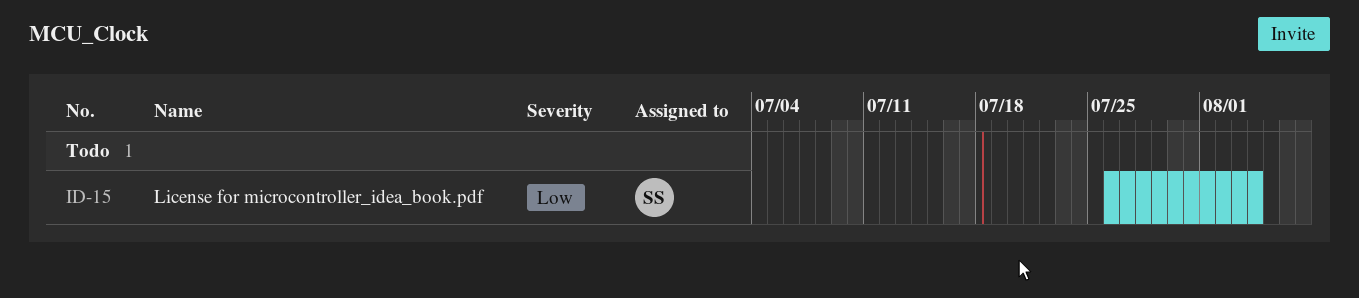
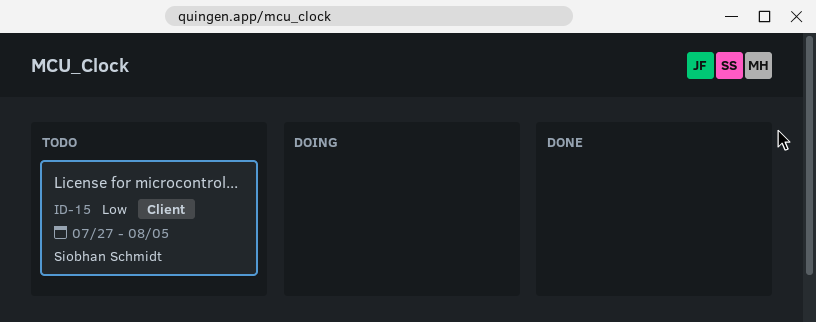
ID-15, start: Jul 26 -> Jul 27
ID-15, due: Aug 4 -> Aug 5

